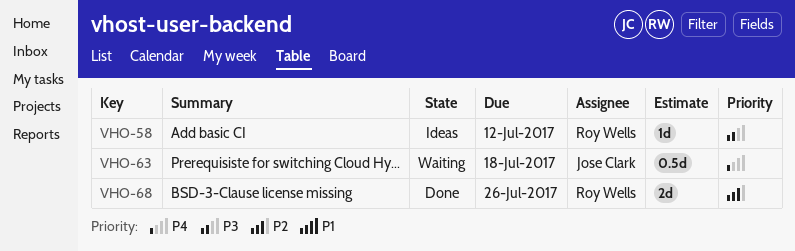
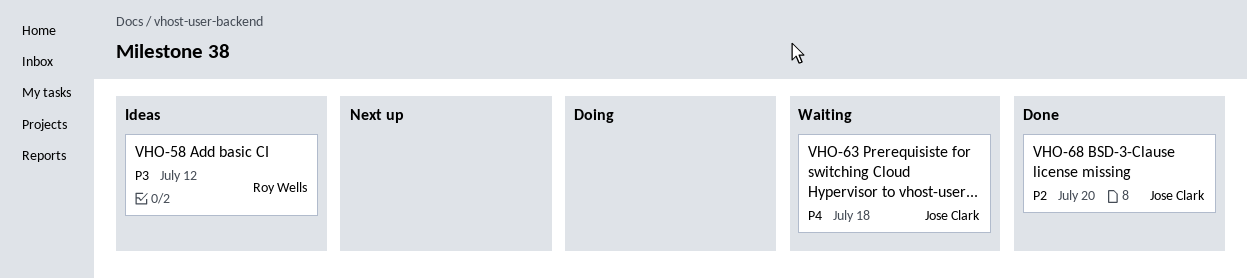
VHO-68, owner: Roy Wells -> Jose Clark
VHO-68, due: Jul 26 -> Jul 20

